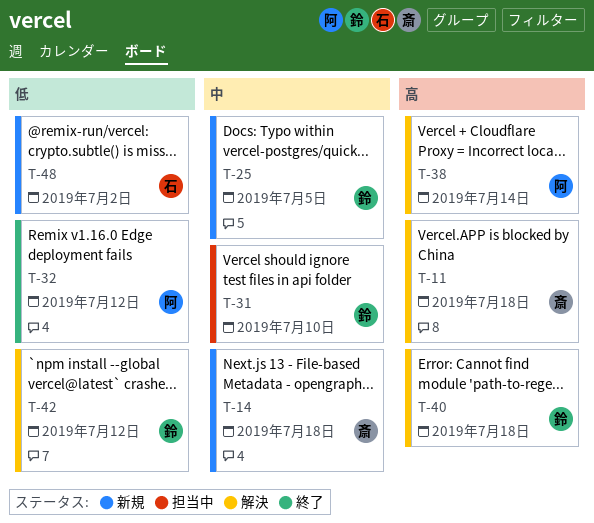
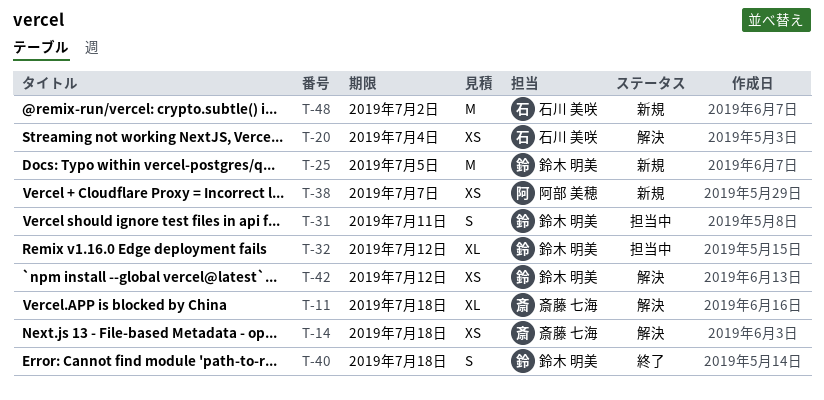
T-14, status: 新規 -> 解決
T-20: none -> present
T-31, due: Jul 10 -> Jul 11
T-32, status: 終了 -> 担当中
T-32, owner: 阿部 美穂 -> 鈴木 明美
T-38, status: 解決 -> 新規
T-38, due: Jul 14 -> Jul 7
T-40, status: 解決 -> 終了

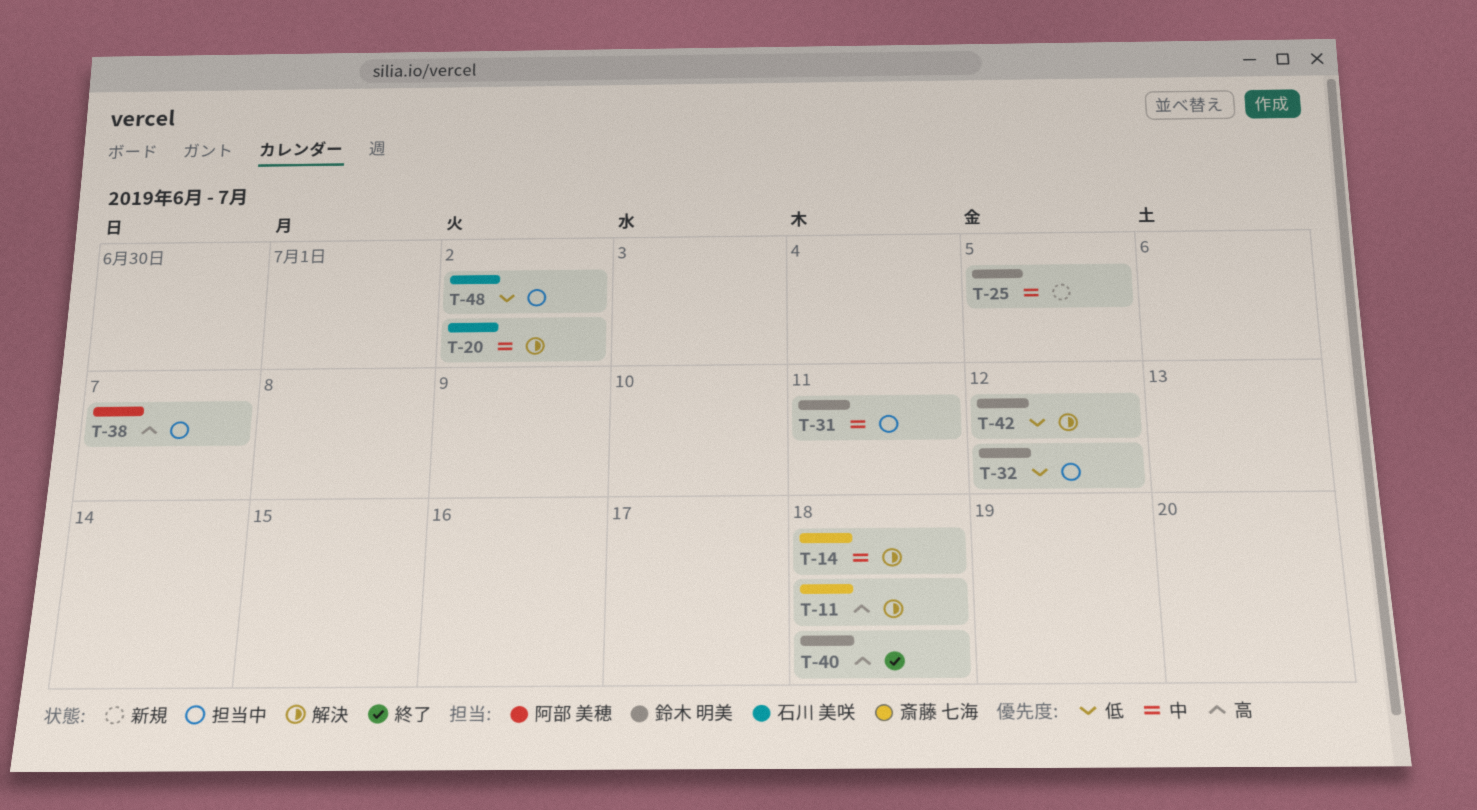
T-20, due: Jul 4 -> Jul 2
T-38, status: 新規 -> 担当中
T-48, status: 新規 -> 担当中

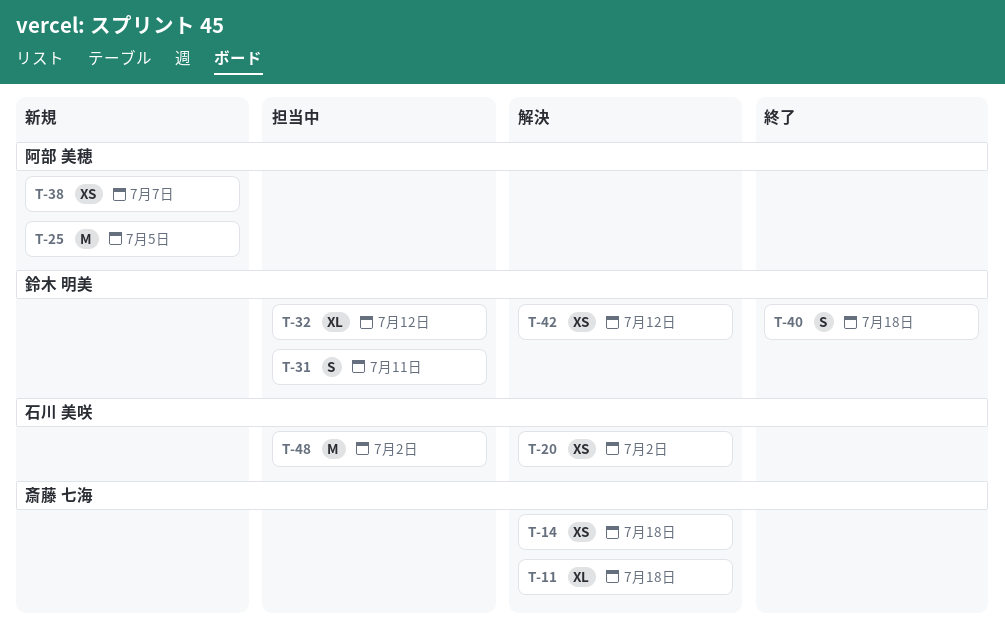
T-25, owner: 鈴木 明美 -> 阿部 美穂
T-38, status: 担当中 -> 新規

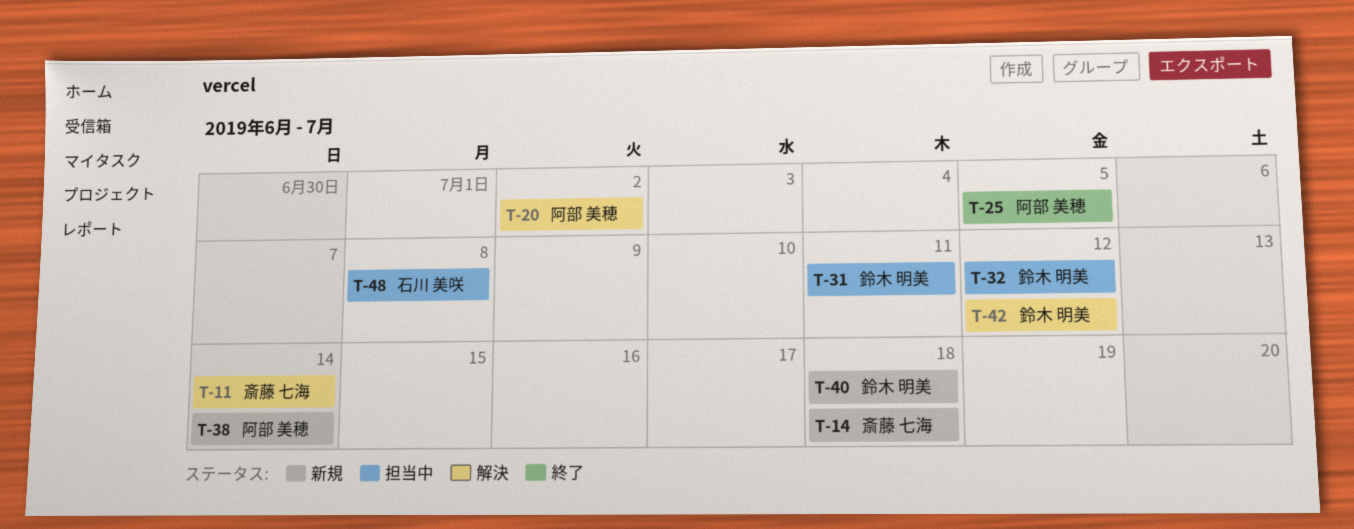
T-11, due: Jul 18 -> Jul 14
T-14, status: 解決 -> 新規
T-20, owner: 石川 美咲 -> 阿部 美穂
T-25, status: 新規 -> 終了
T-38, due: Jul 7 -> Jul 14
T-40, status: 終了 -> 新規
T-48, due: Jul 2 -> Jul 8

